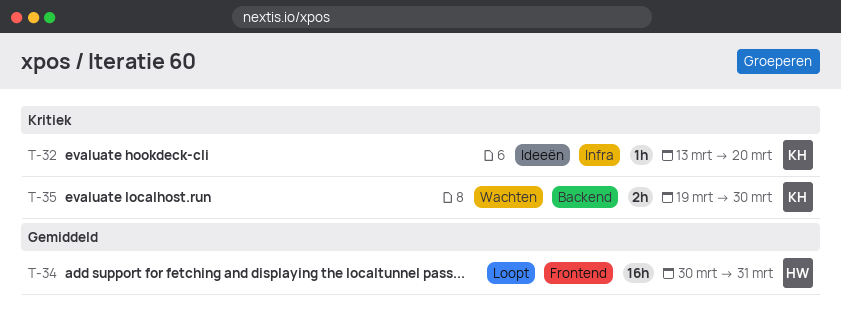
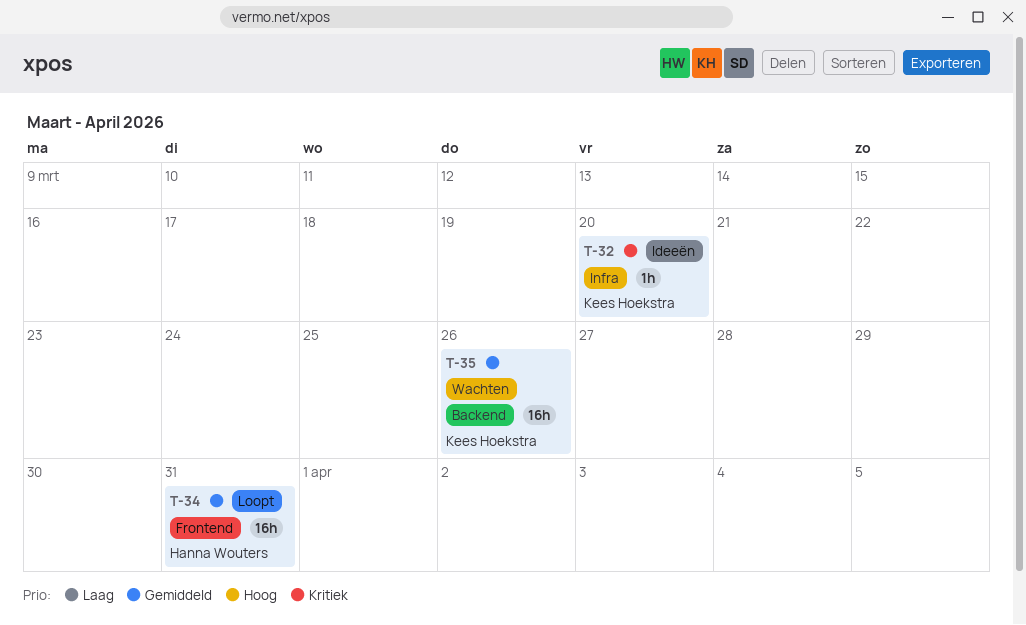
T-35, priority: Kritiek -> Gemiddeld
T-35, estimate: 2h -> 16h
T-35, due: Mar 30 -> Mar 26

